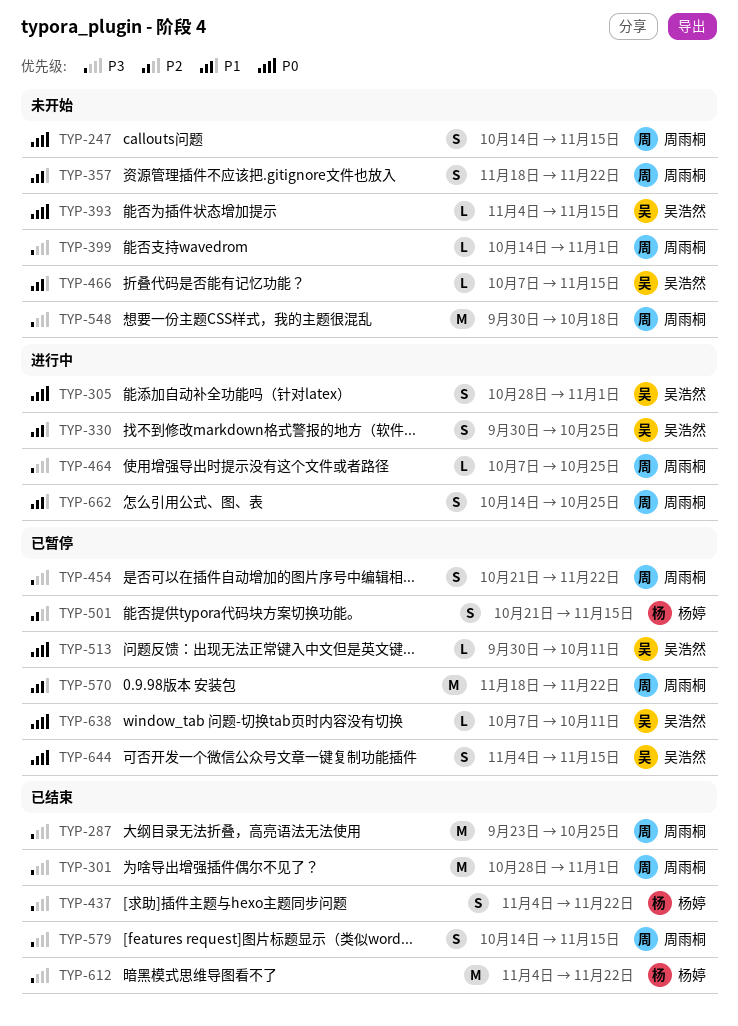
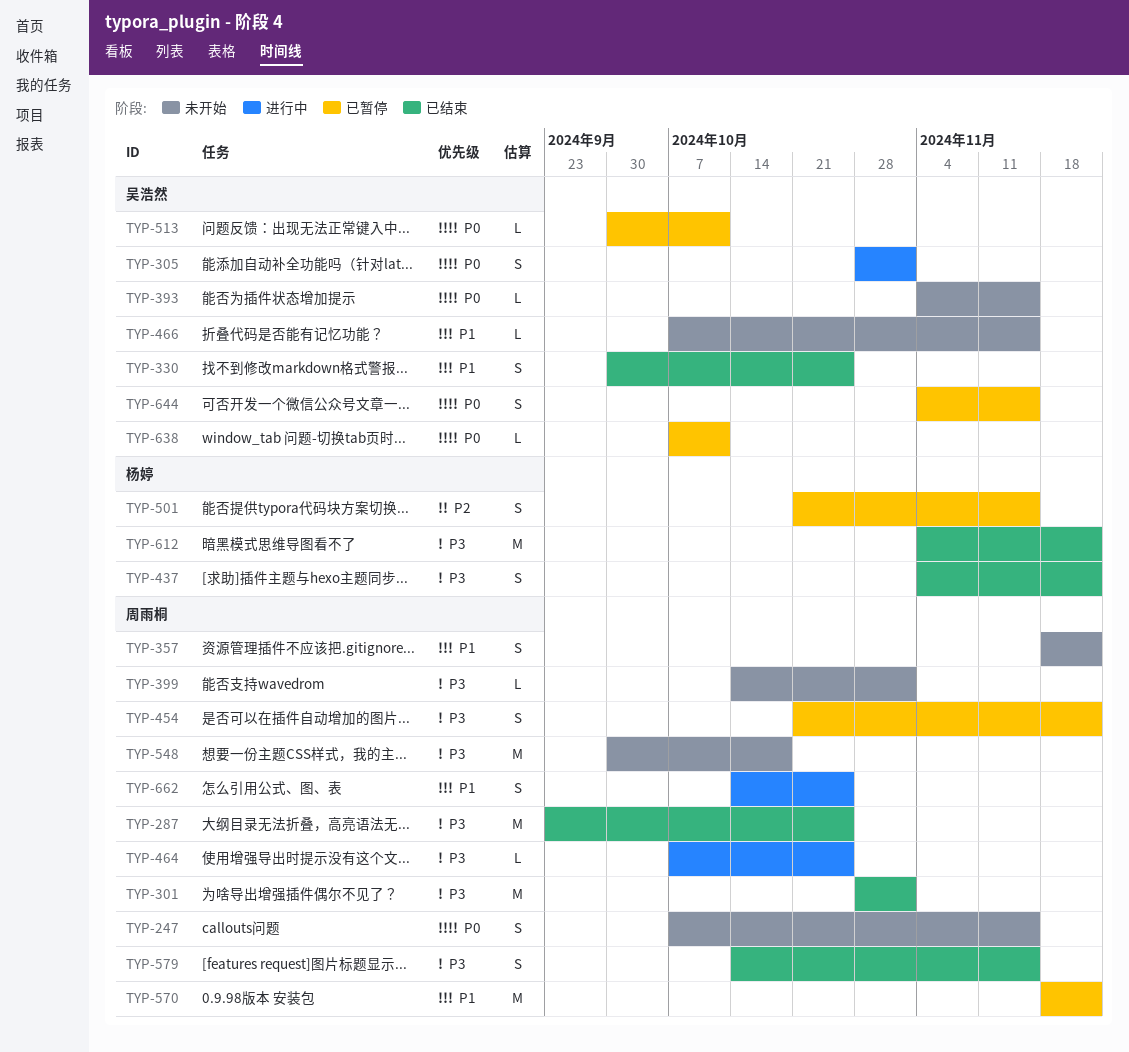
TYP-247, start: Oct 14 -> Oct 7
TYP-330, status: 进行中 -> 已结束

